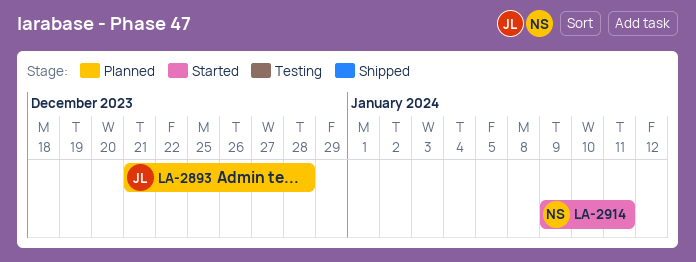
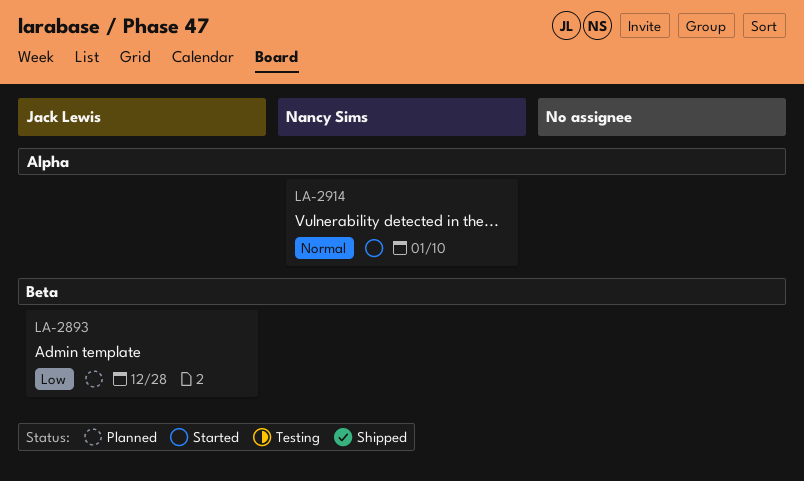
LA-2914, due: Jan 11 -> Jan 10

